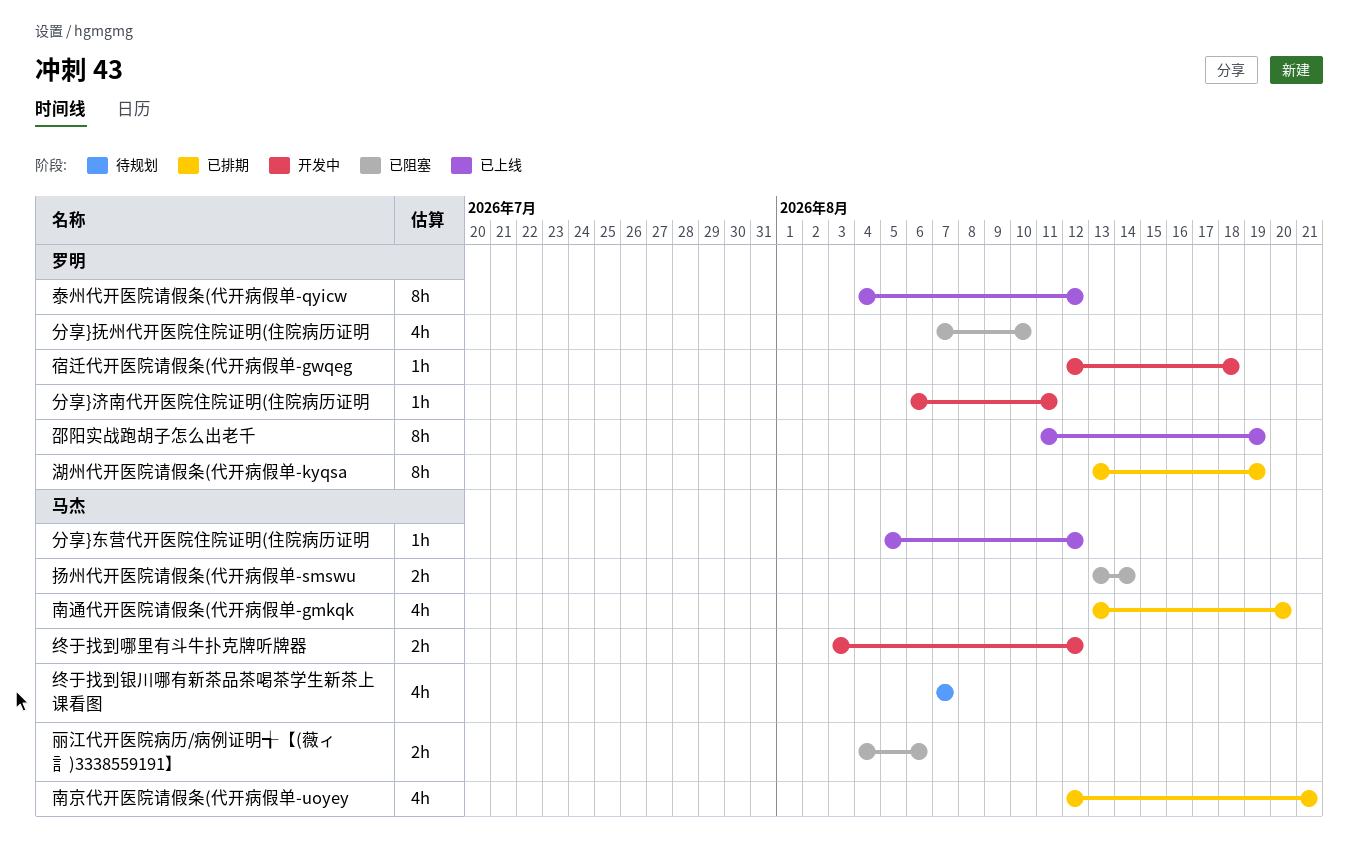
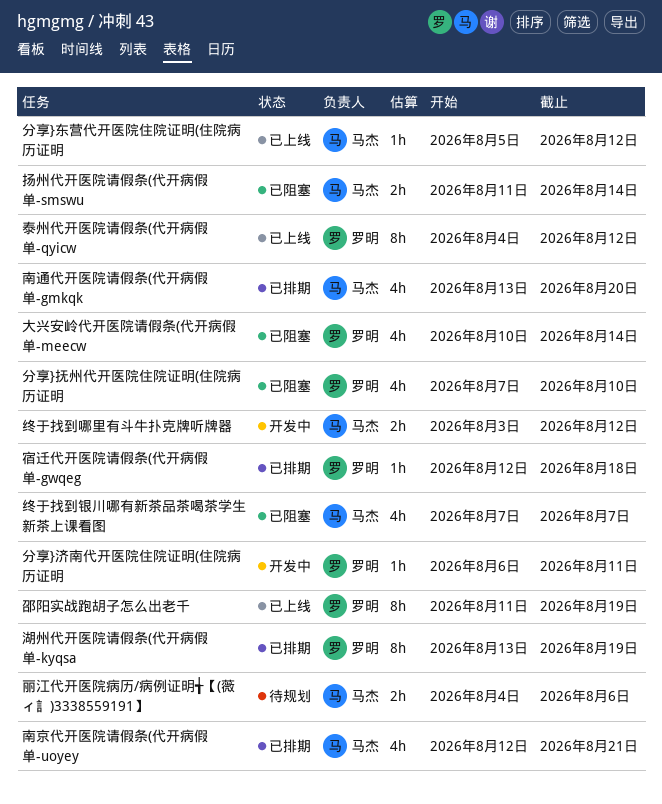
丽江代开医院病历/病例证明╅【(薇ィ訁)3338559191】, status: 已阻塞 -> 待规划
大兴安岭代开医院请假条(代开病假单-meecw: none -> present
宿迁代开医院请假条(代开病假单-gwqeg, status: 开发中 -> 已排期
扬州代开医院请假条(代开病假单-smswu, start: Aug 13 -> Aug 11
终于找到银川哪有新茶品茶喝茶学生新茶上课看图, status: 待规划 -> 已阻塞

